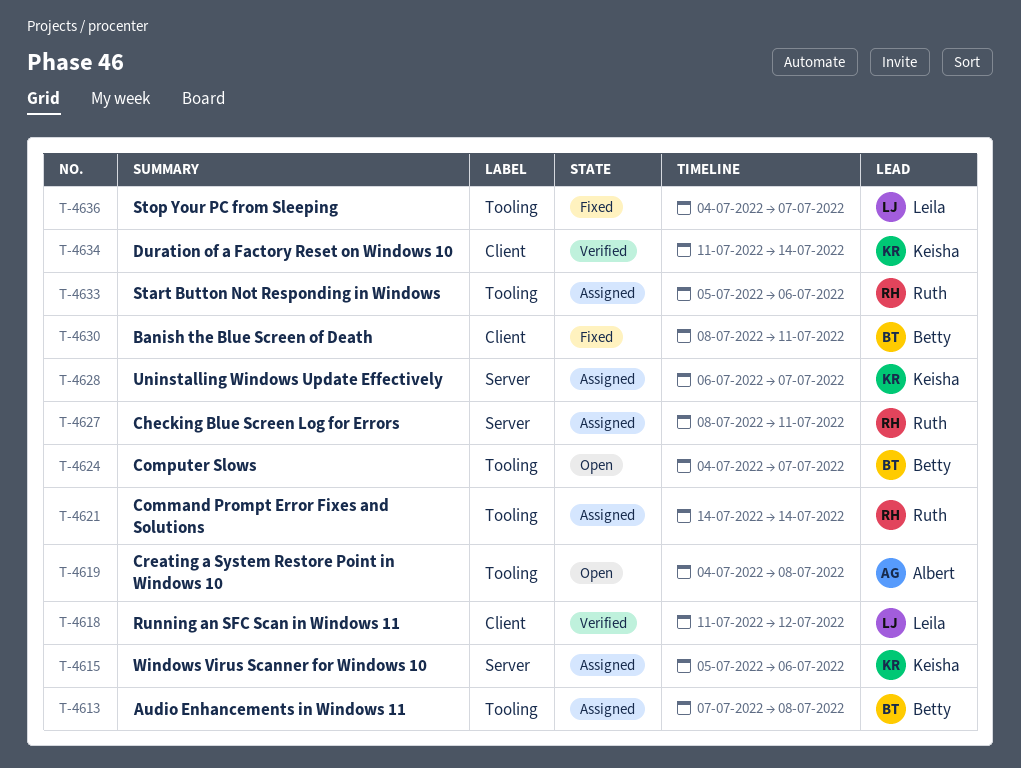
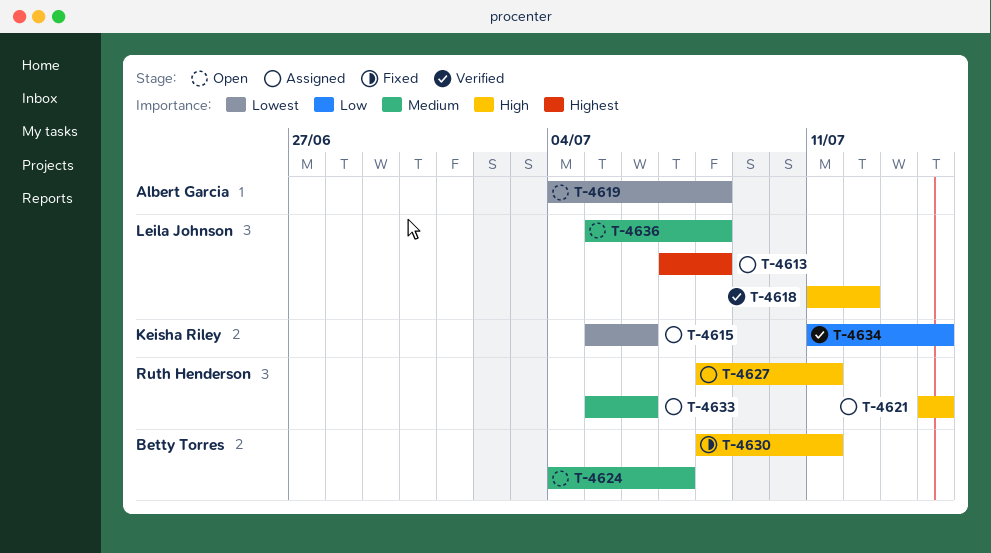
T-4613, owner: Betty Torres -> Leila Johnson
T-4628: present -> none
T-4636, status: Fixed -> Open
T-4636, start: Jul 4 -> Jul 5
T-4636, due: Jul 7 -> Jul 8

